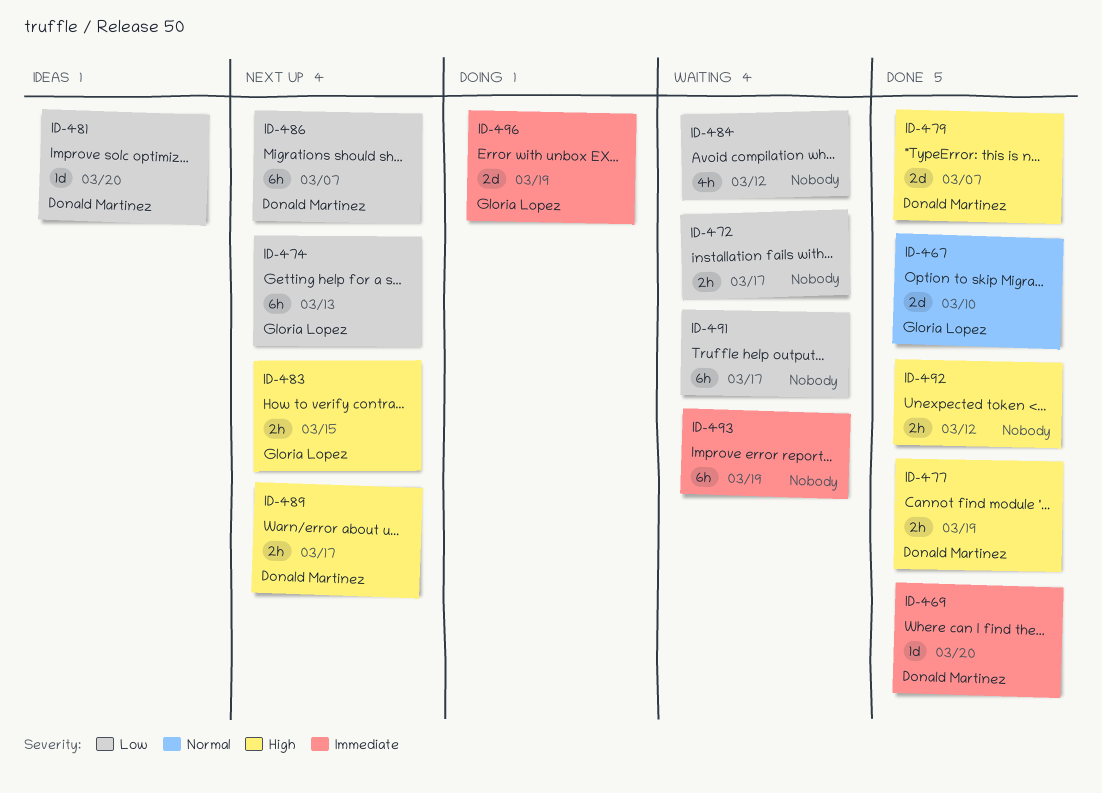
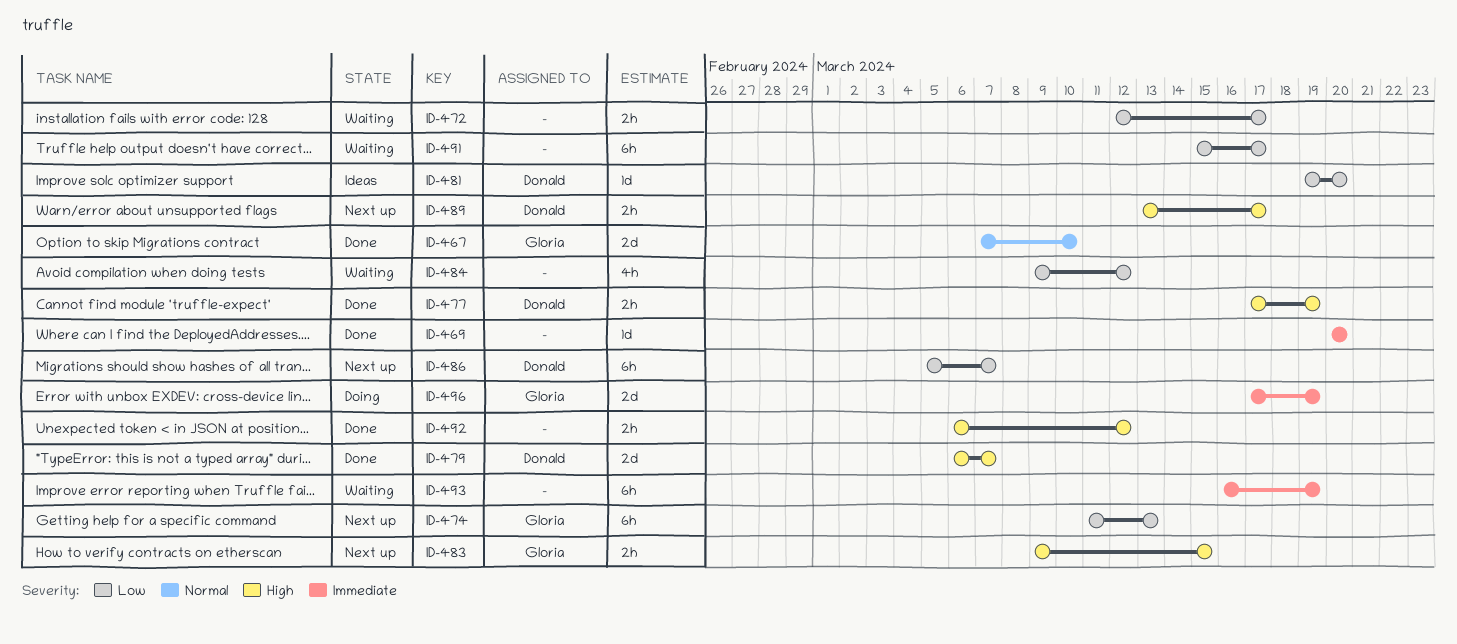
ID-469, owner: Donald Martinez -> none

